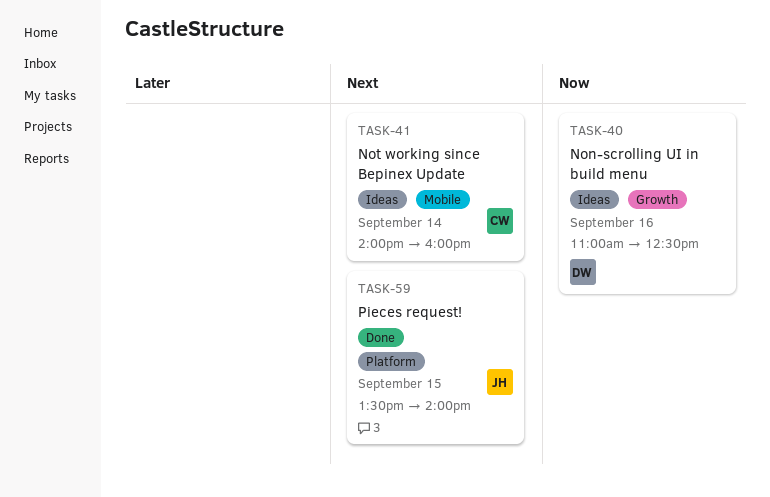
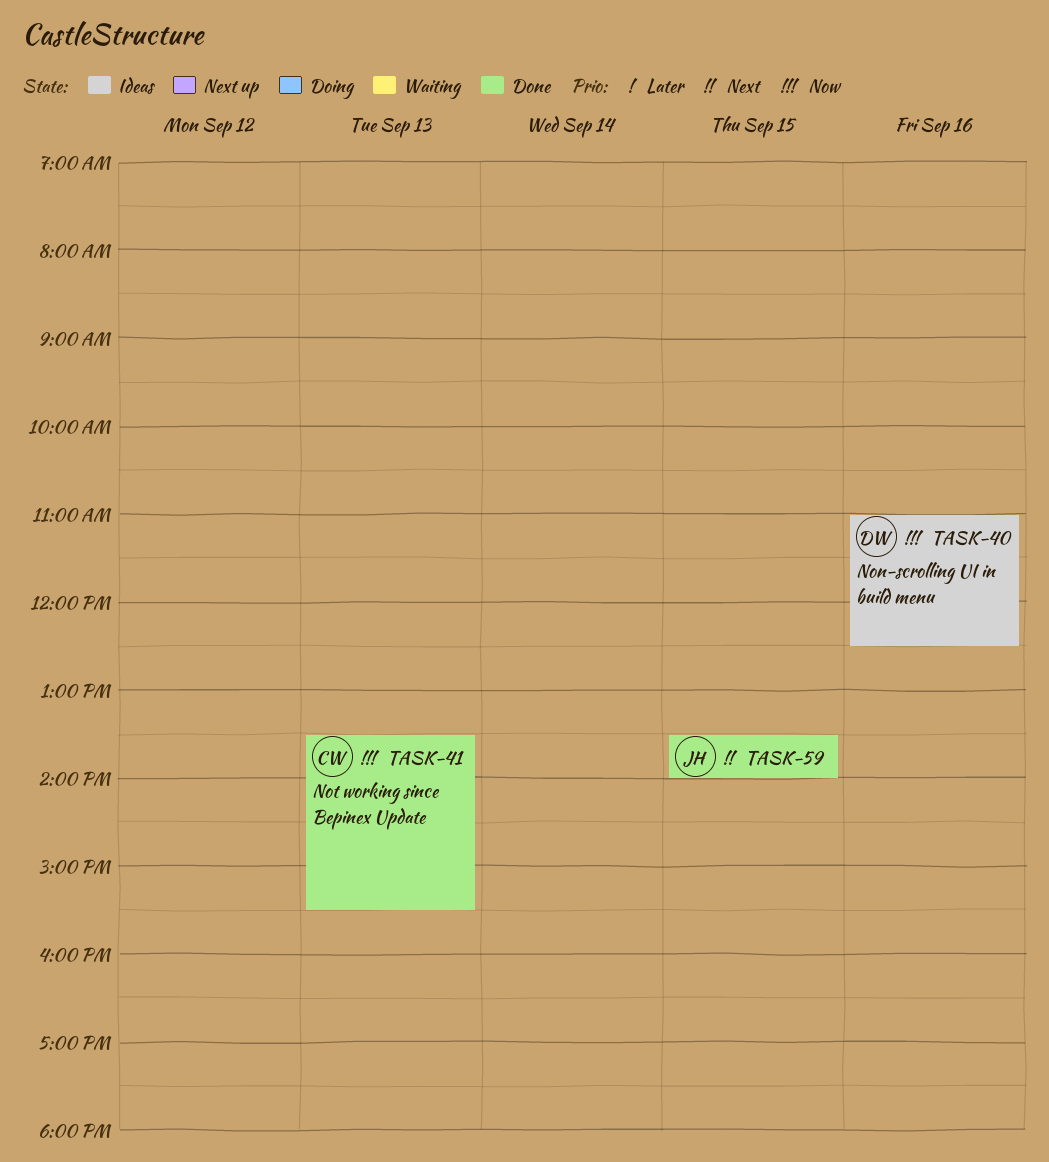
TASK-41, status: Ideas -> Done
TASK-41, priority: Next -> Now
TASK-41, day: Sep 14 -> Sep 13
TASK-41, begins: 14:00 -> 13:30
TASK-41, ends: 16:00 -> 15:30

